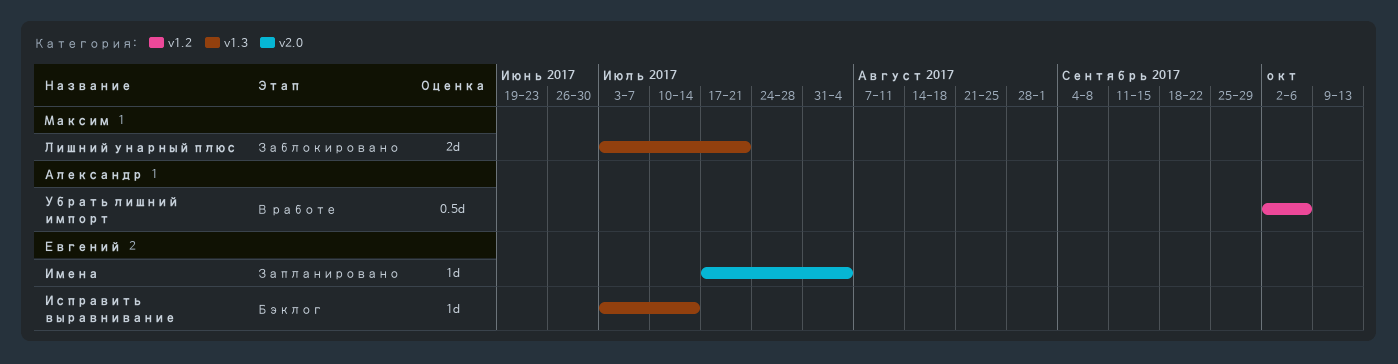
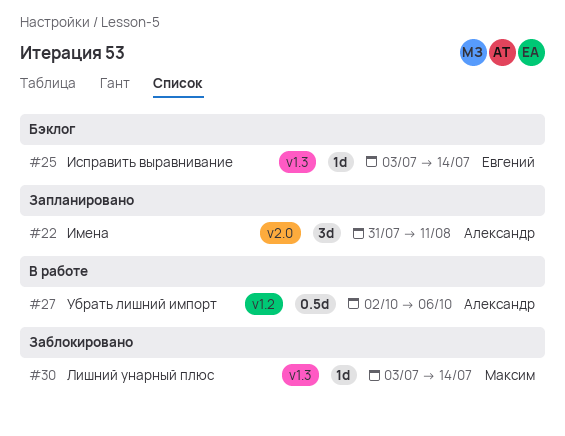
Имена, owner: Евгений -> Александр
Имена, estimate: 1d -> 3d
Имена, start: Jul 17 -> Jul 31
Имена, due: Aug 4 -> Aug 11
Лишний унарный плюс, estimate: 2d -> 1d
Лишний унарный плюс, due: Jul 21 -> Jul 14

